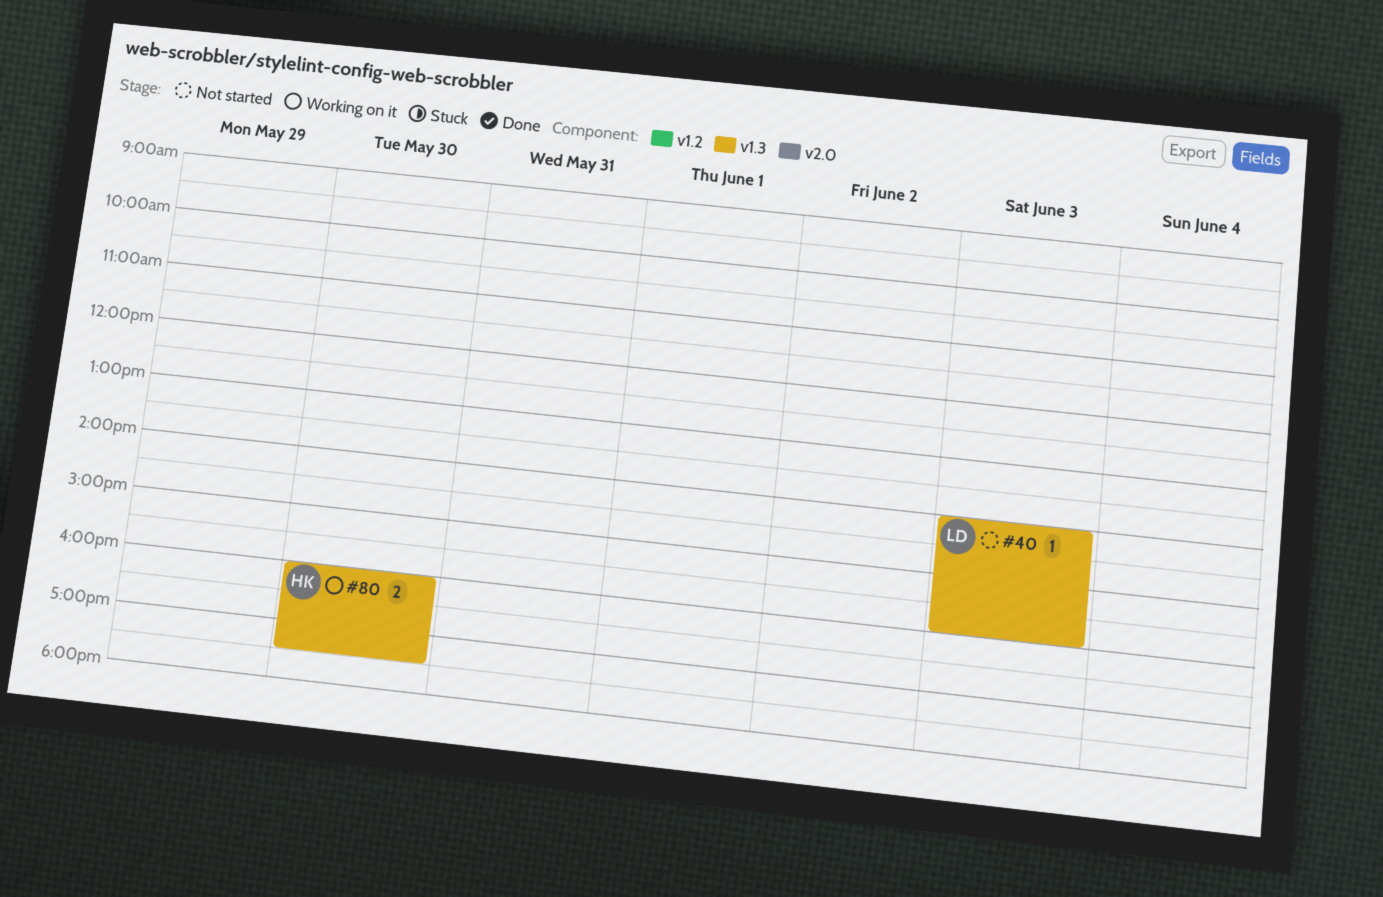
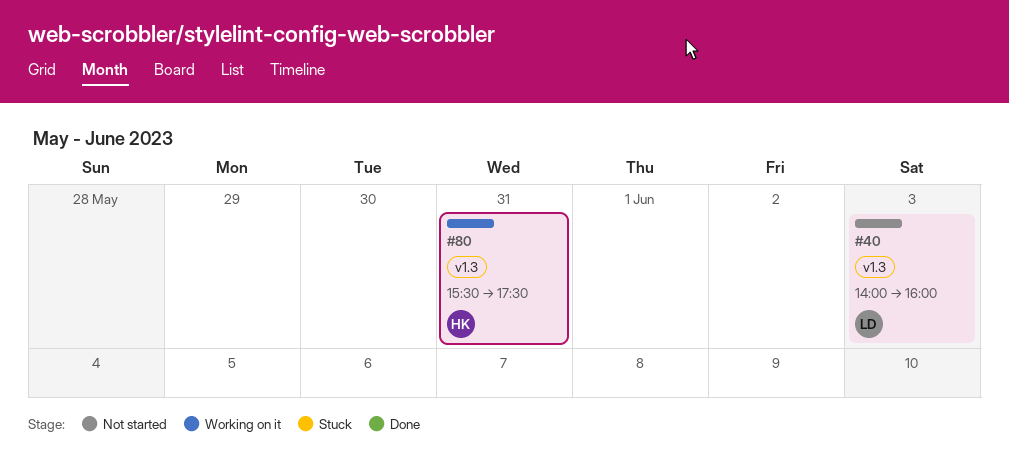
#80, day: May 30 -> May 31
#80, begins: 16:00 -> 15:30

